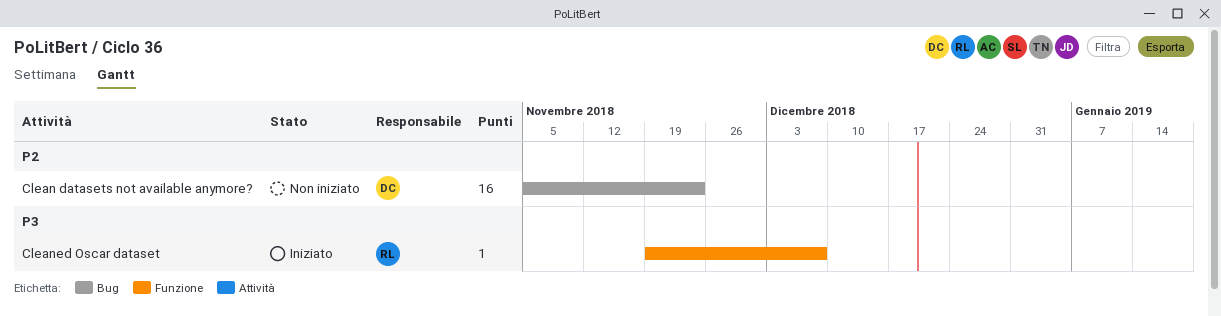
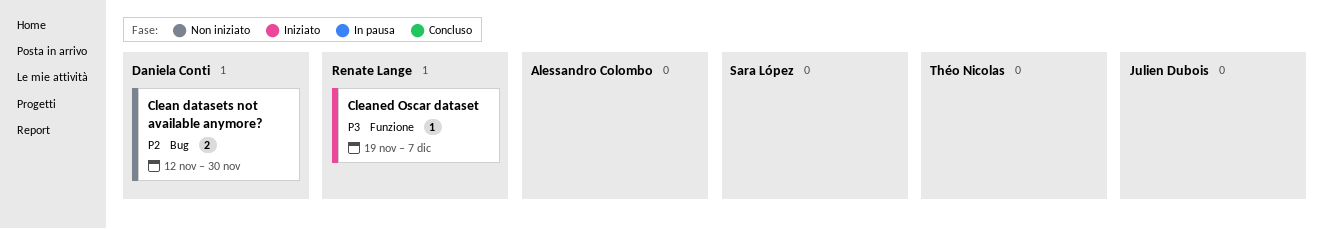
Clean datasets not available anymore?, estimate: 16 -> 2
Clean datasets not available anymore?, start: Nov 5 -> Nov 12
Clean datasets not available anymore?, due: Nov 23 -> Nov 30

